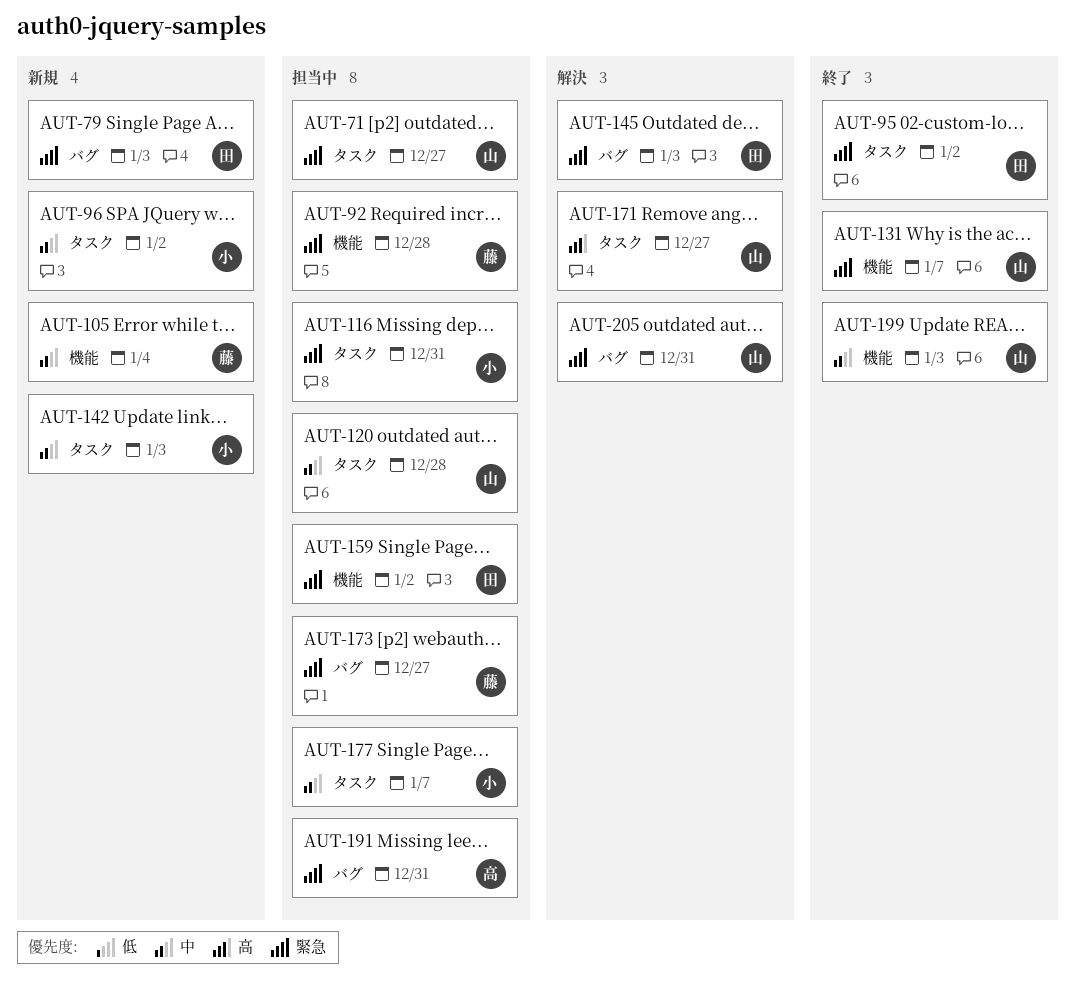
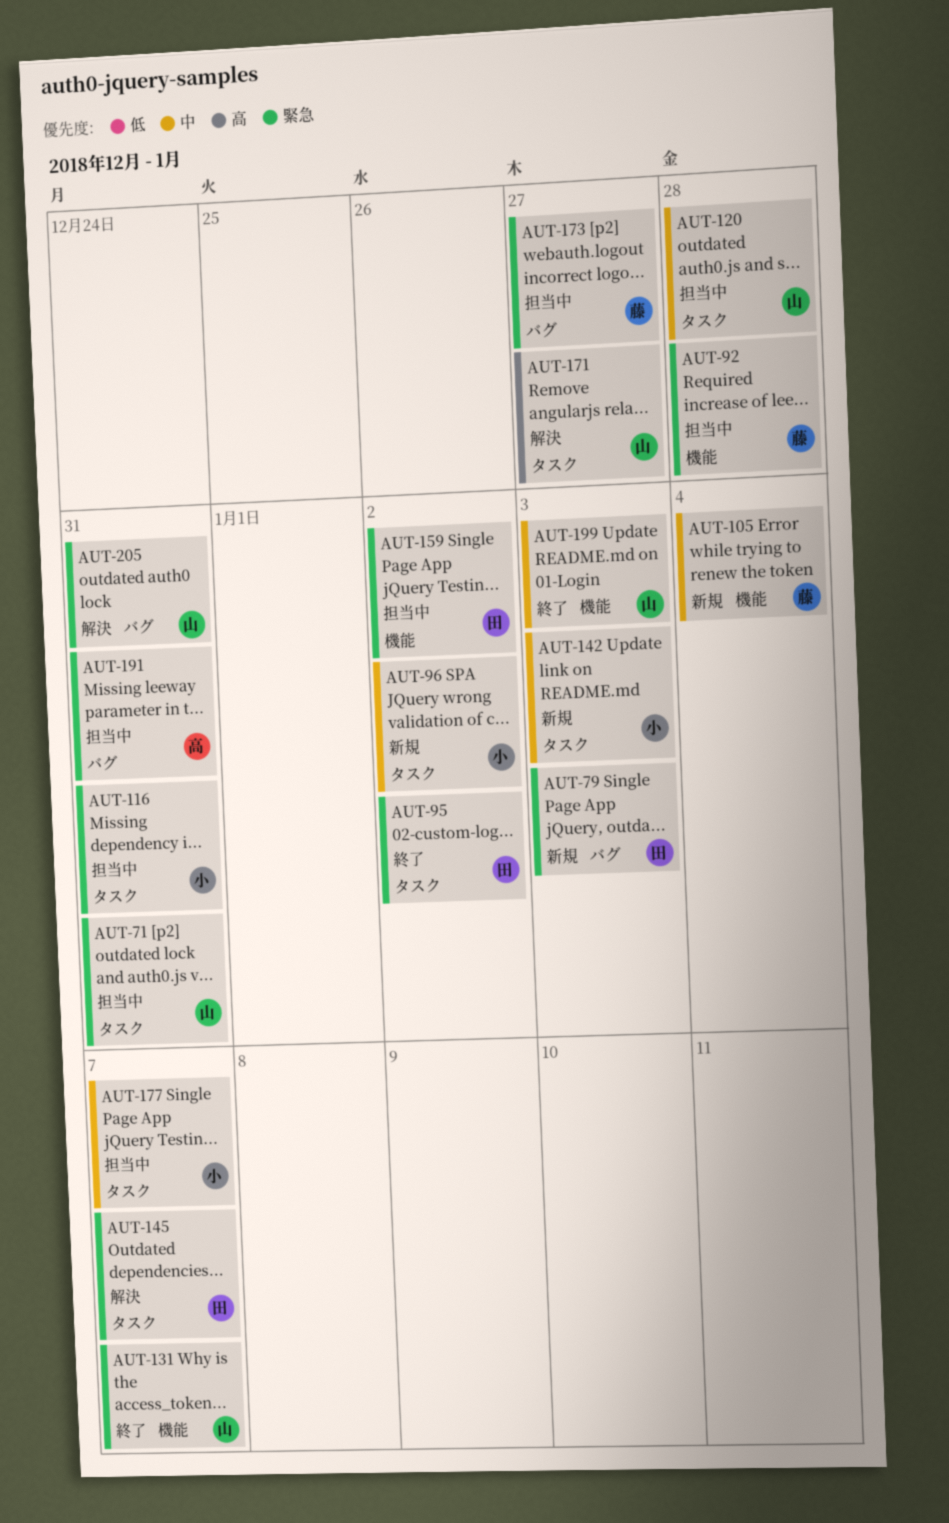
AUT-71, due: Dec 27 -> Dec 31
AUT-145, label: バグ -> タスク
AUT-145, due: Jan 3 -> Jan 7

